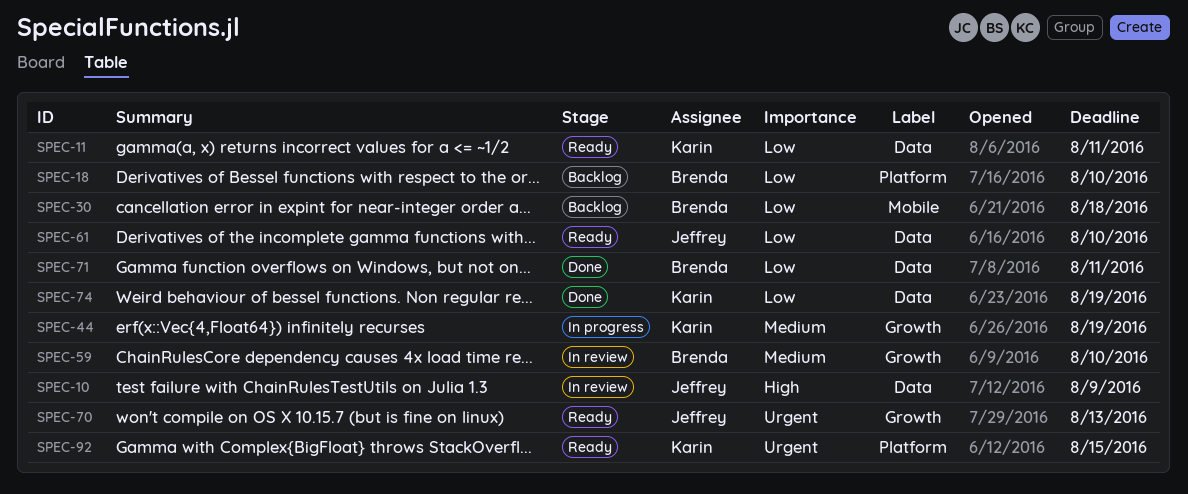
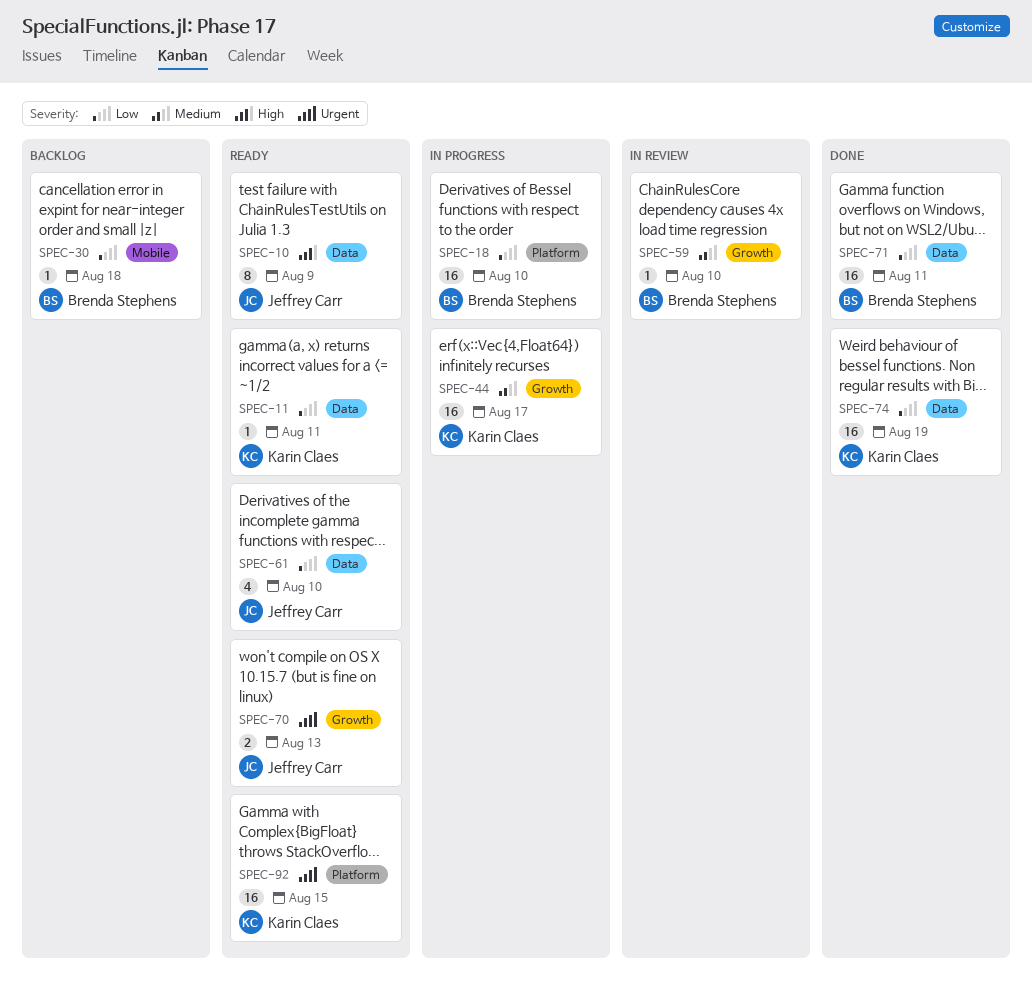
SPEC-10, status: In review -> Ready
SPEC-18, status: Backlog -> In progress
SPEC-44, due: Aug 19 -> Aug 17

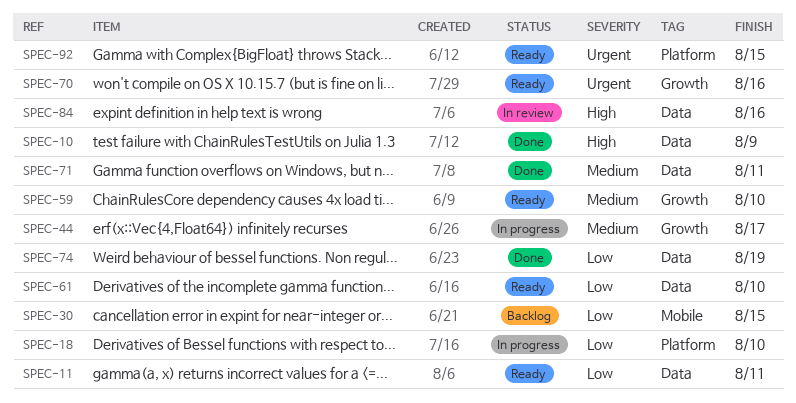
SPEC-10, status: Ready -> Done
SPEC-30, due: Aug 18 -> Aug 15
SPEC-59, status: In review -> Ready
SPEC-70, due: Aug 13 -> Aug 16
SPEC-71, priority: Low -> Medium
SPEC-84: none -> present

